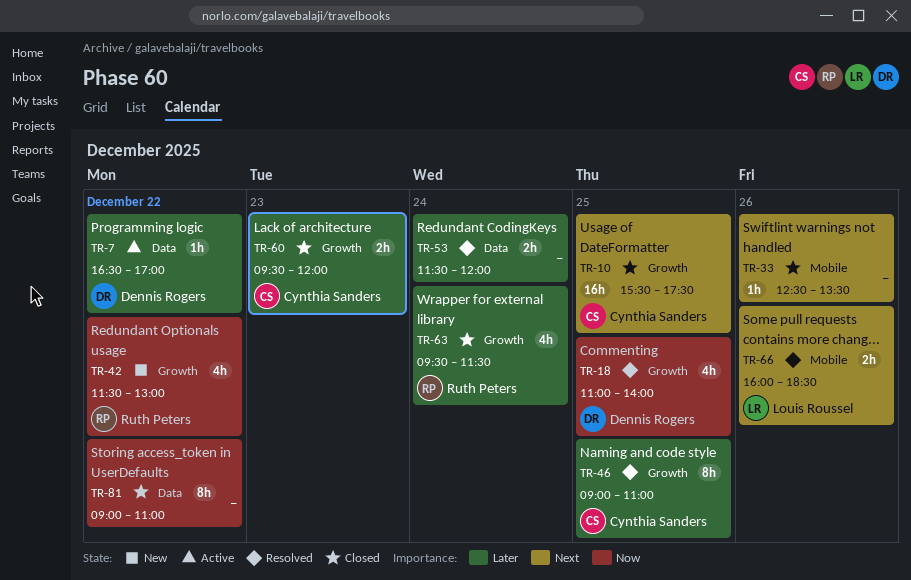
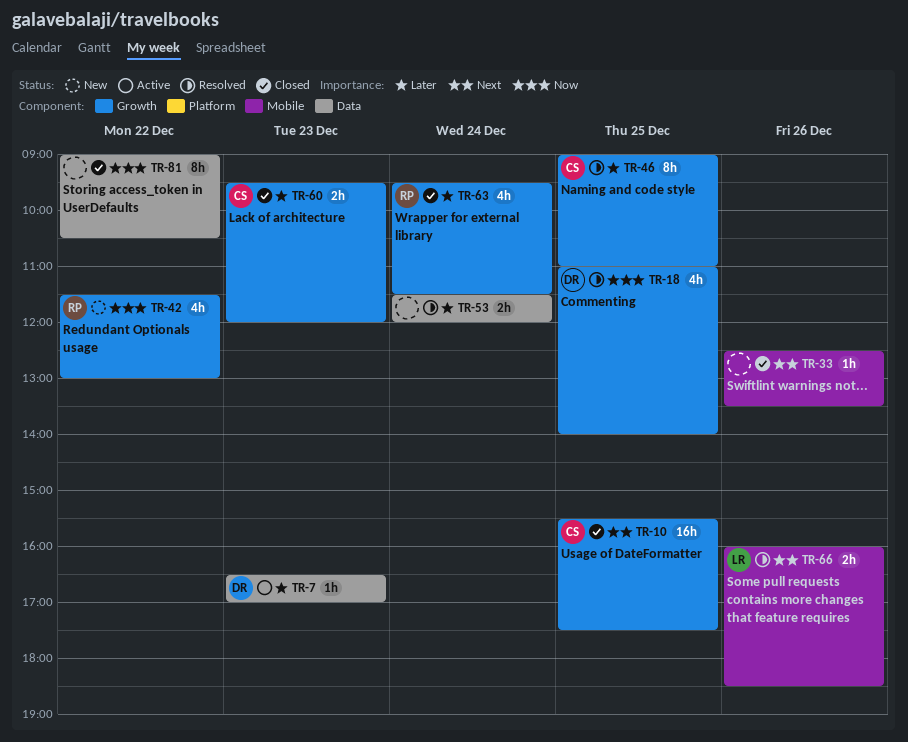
TR-7, day: Dec 22 -> Dec 23
TR-81, ends: 11:00 -> 10:30

